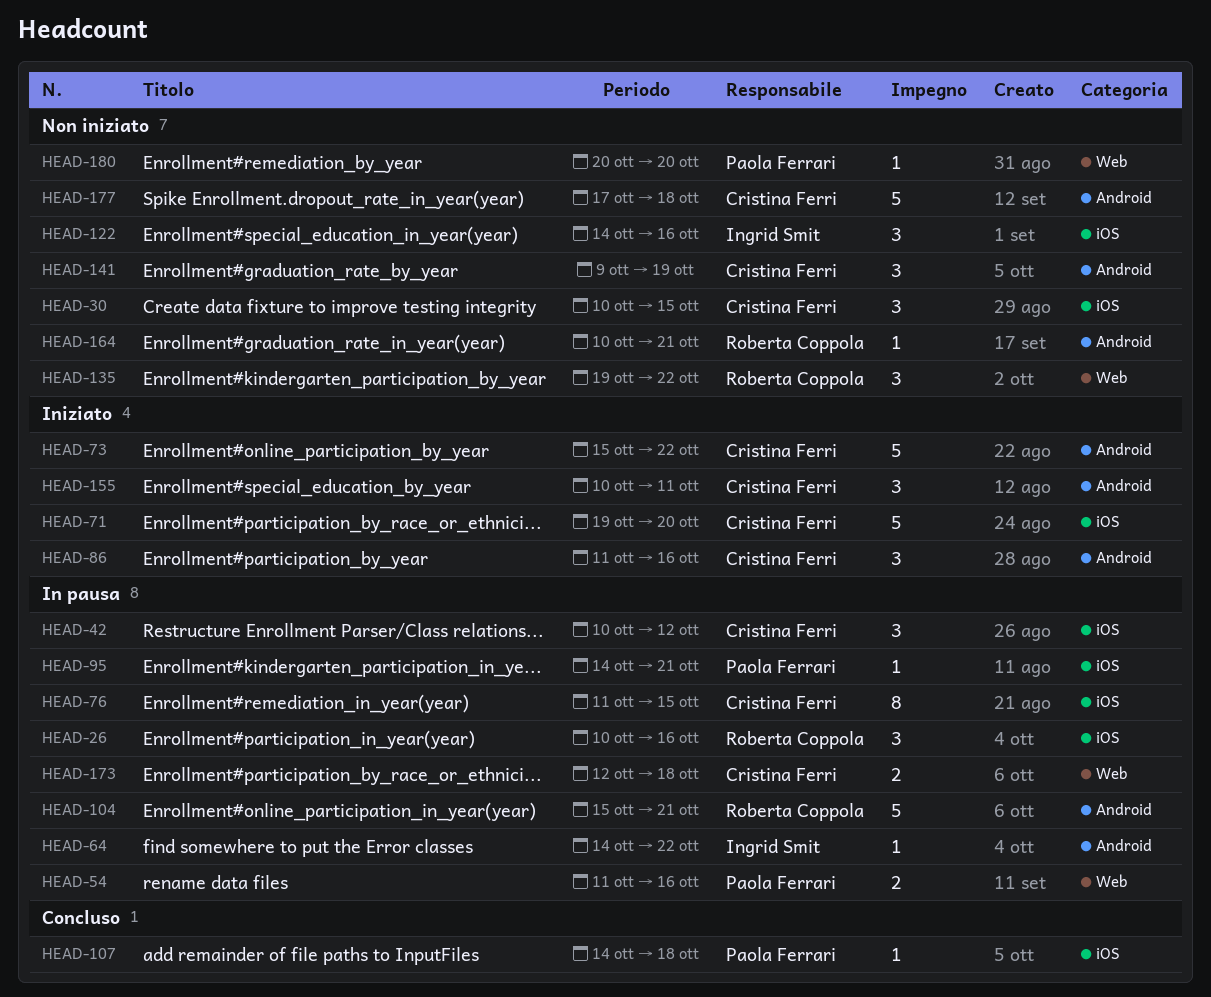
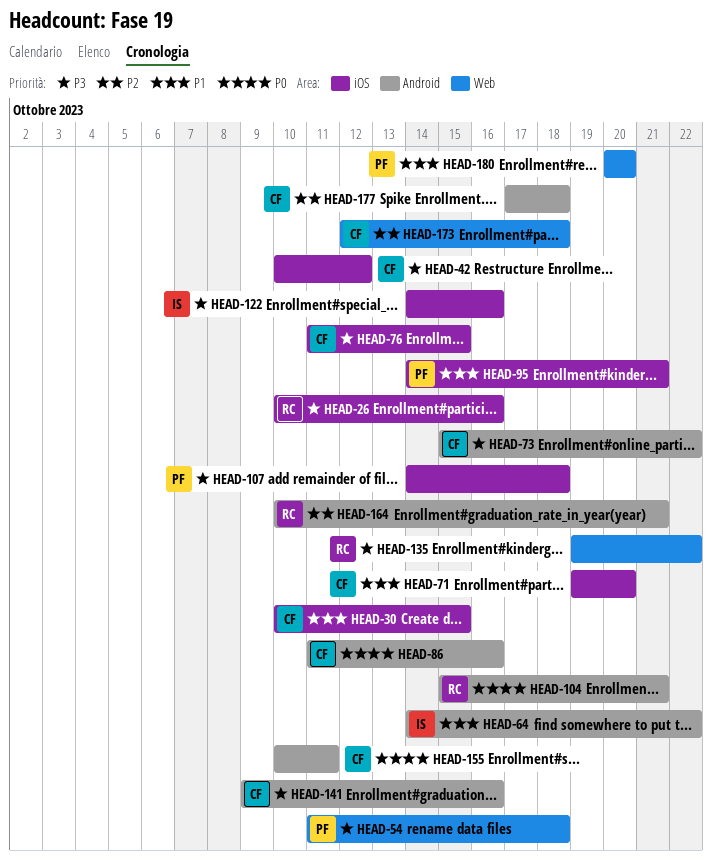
HEAD-54, due: Oct 16 -> Oct 18
HEAD-141, due: Oct 19 -> Oct 16

